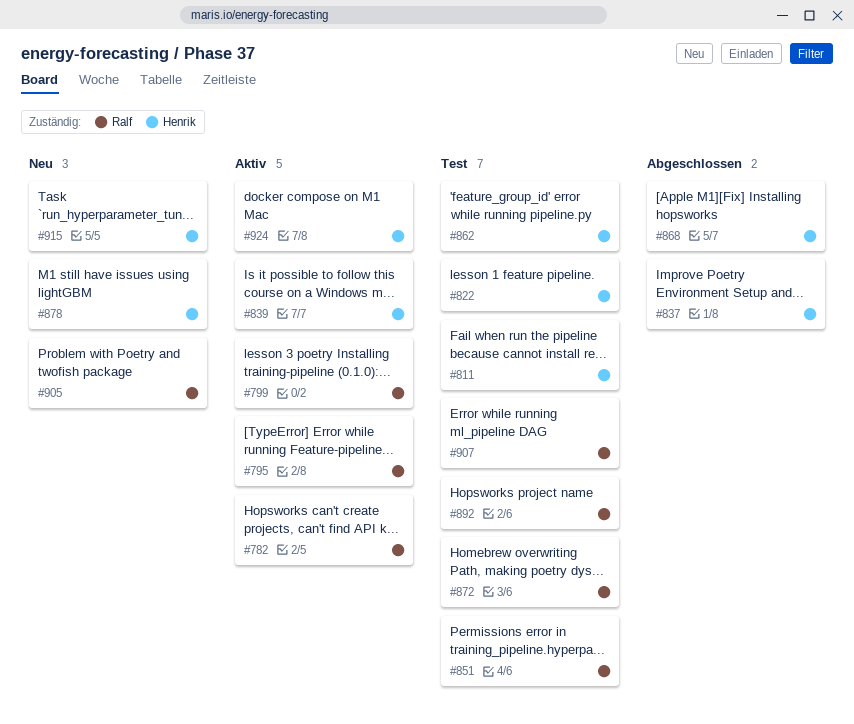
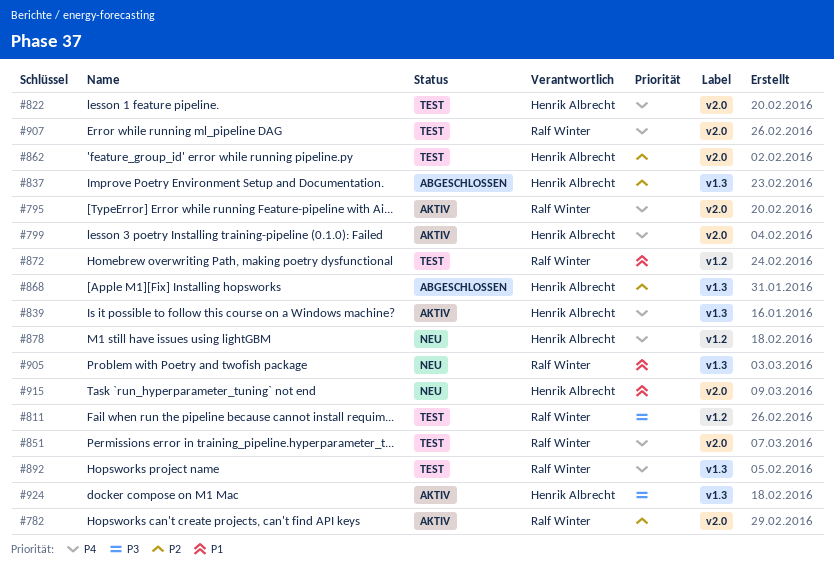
#799, owner: Ralf Winter -> Henrik Albrecht
#811, owner: Henrik Albrecht -> Ralf Winter

